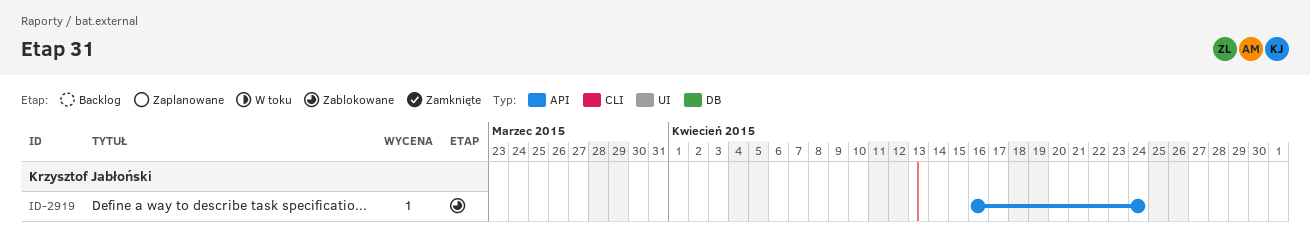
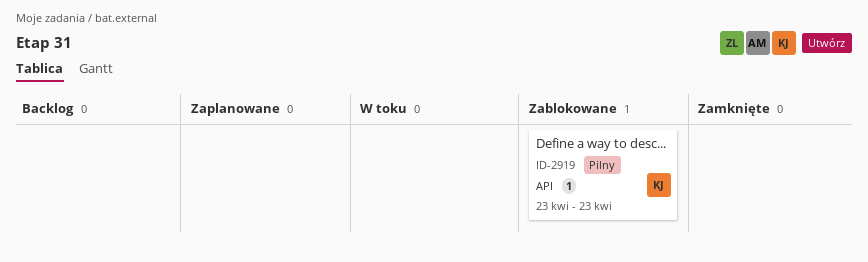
ID-2919, start: Apr 16 -> Apr 23
ID-2919, due: Apr 24 -> Apr 23

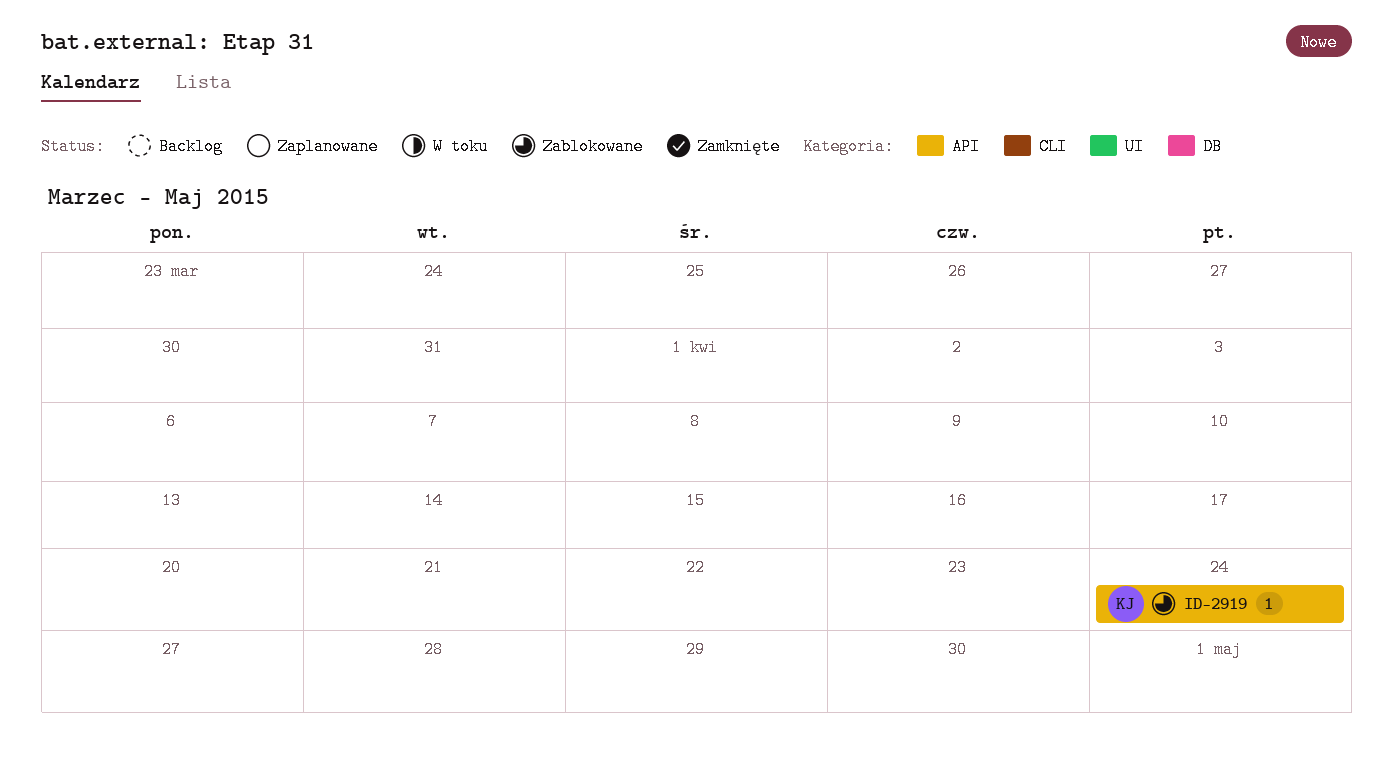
ID-2919, start: Apr 23 -> Apr 24
ID-2919, due: Apr 23 -> Apr 24

